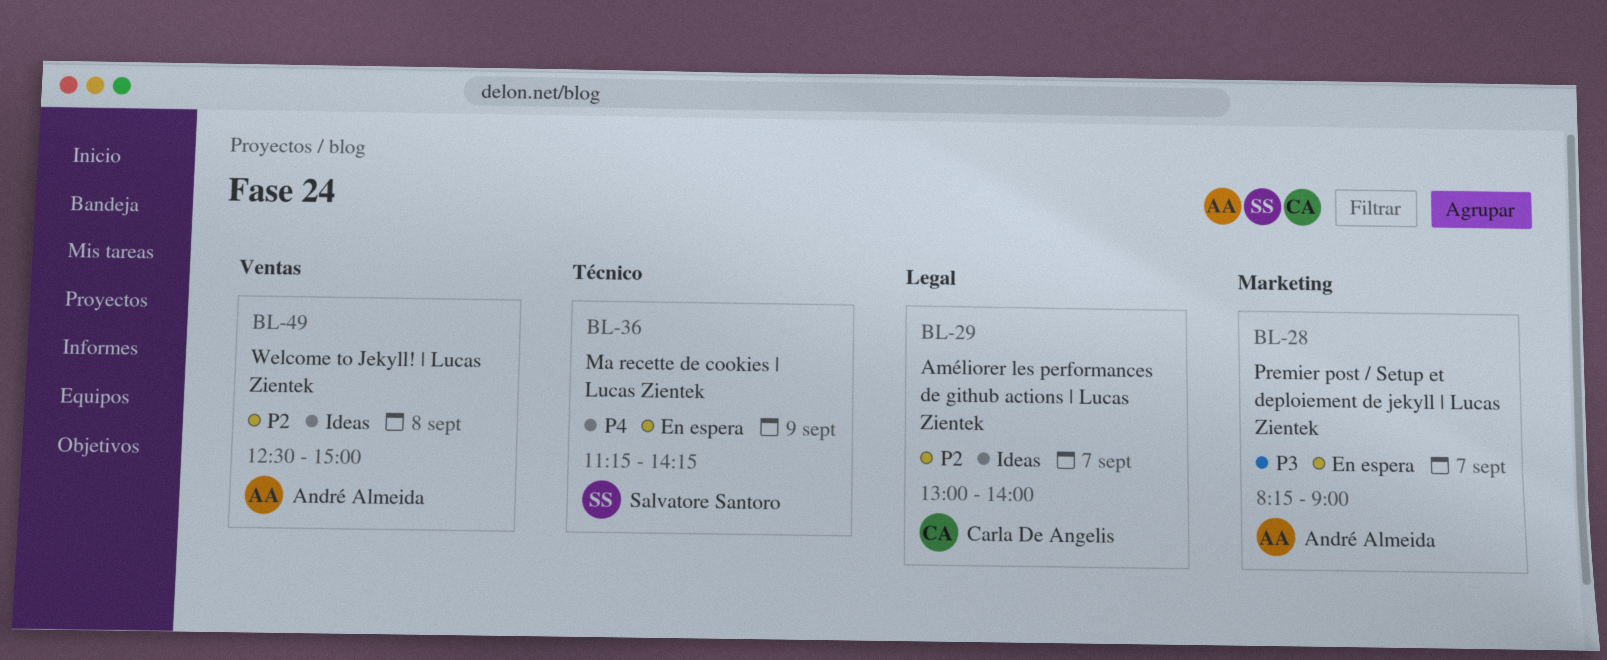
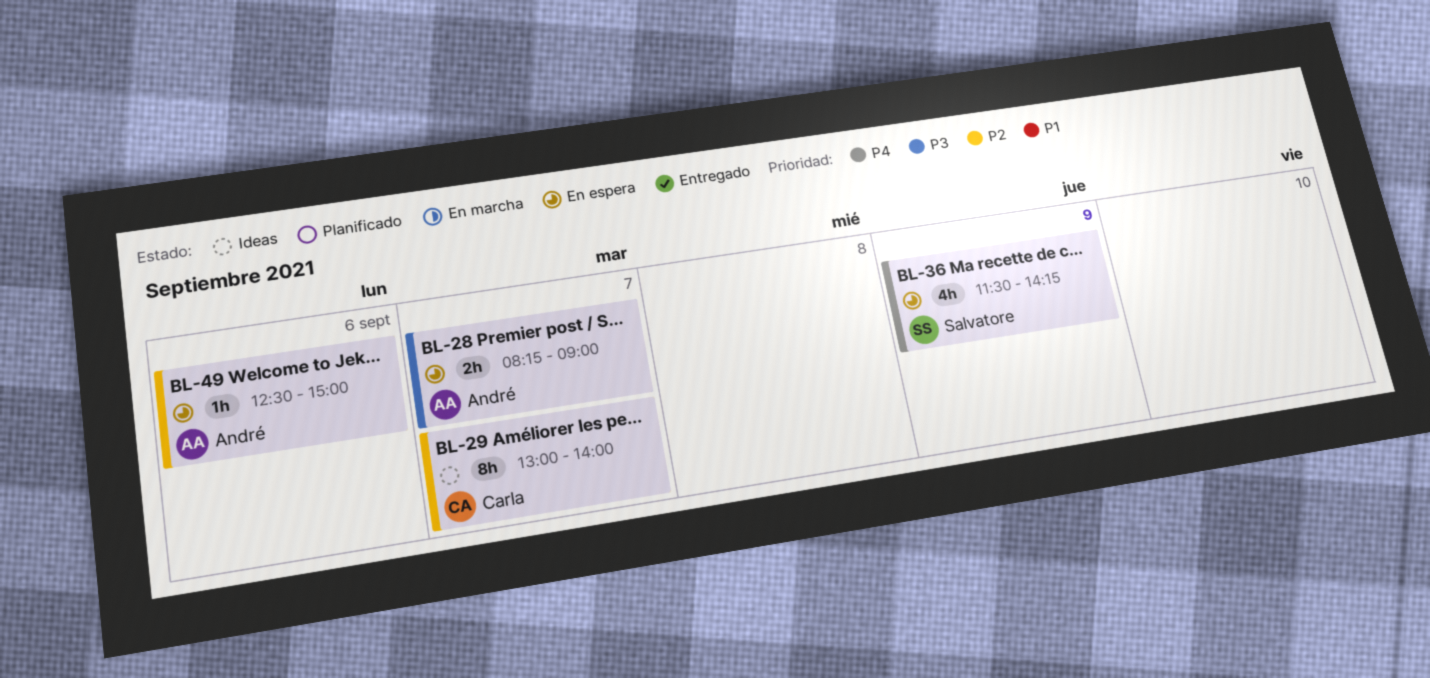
BL-36, begins: 11:15 -> 11:30
BL-49, status: Ideas -> En espera
BL-49, day: Sep 8 -> Sep 6

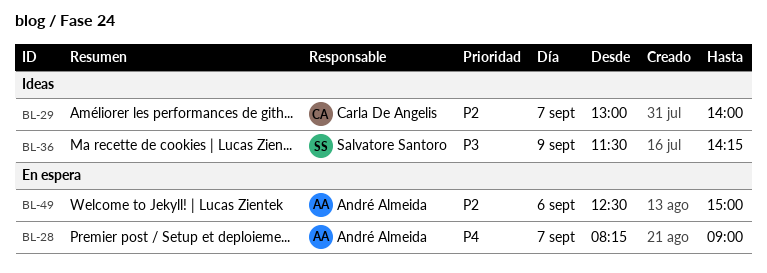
BL-28, priority: P3 -> P4
BL-36, status: En espera -> Ideas
BL-36, priority: P4 -> P3

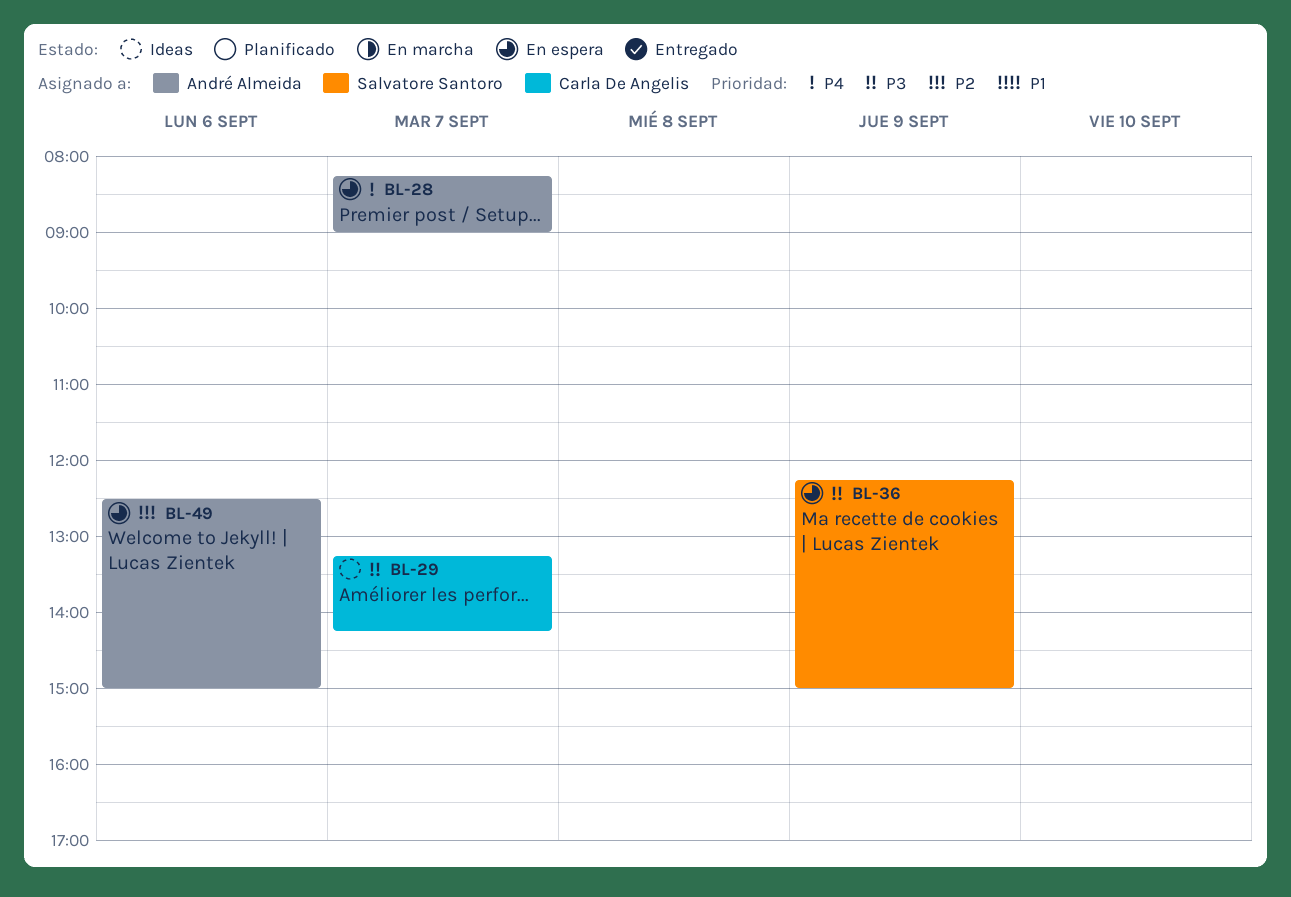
BL-29, priority: P2 -> P3
BL-29, begins: 13:00 -> 13:15
BL-29, ends: 14:00 -> 14:15
BL-36, status: Ideas -> En espera
BL-36, begins: 11:30 -> 12:15
BL-36, ends: 14:15 -> 15:00

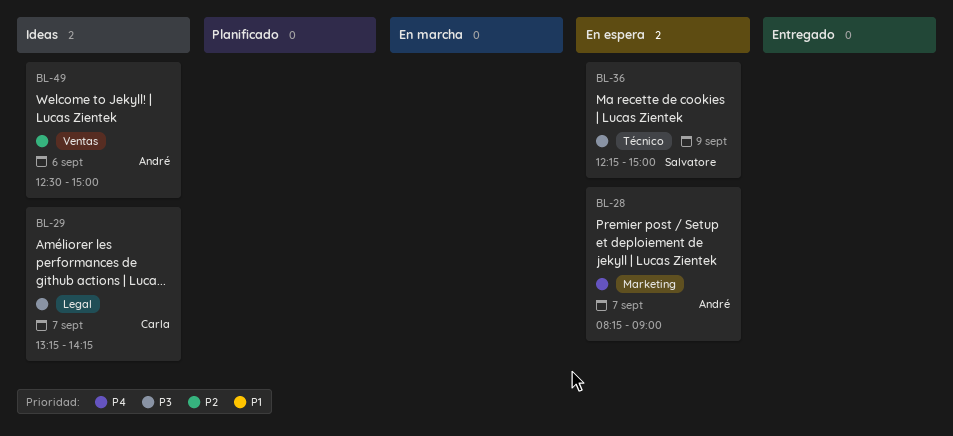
BL-49, status: En espera -> Ideas

